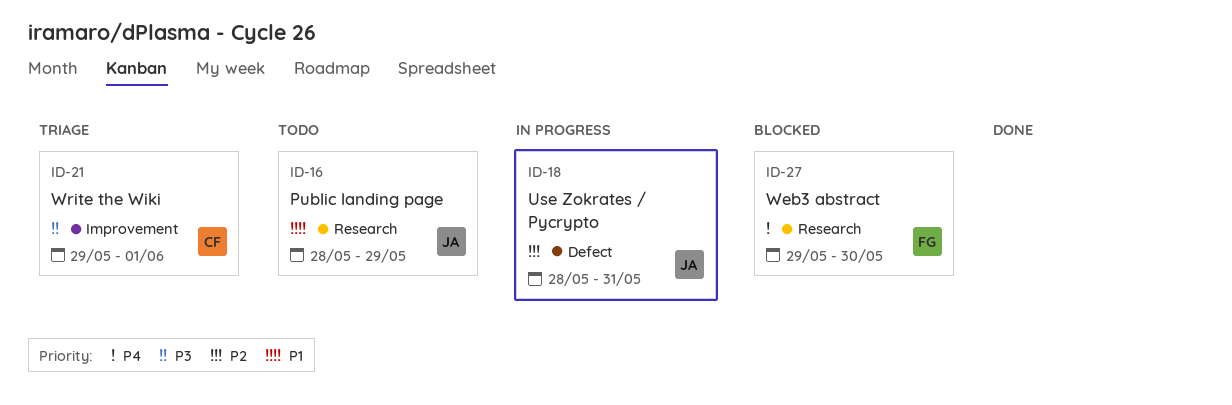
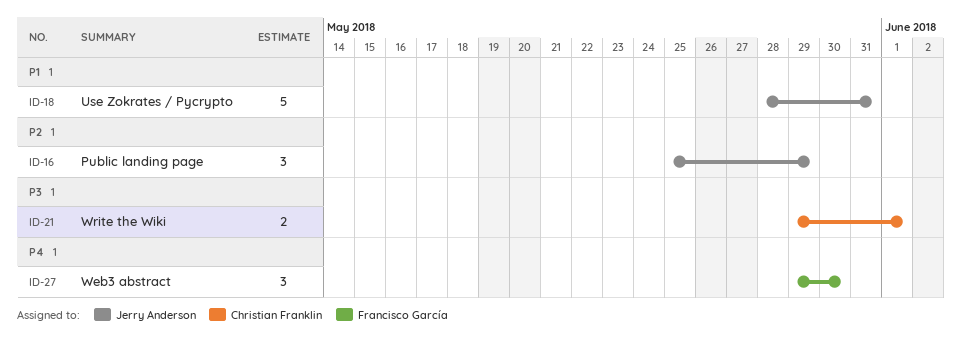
ID-16, priority: P1 -> P2
ID-16, start: May 28 -> May 25
ID-18, priority: P2 -> P1

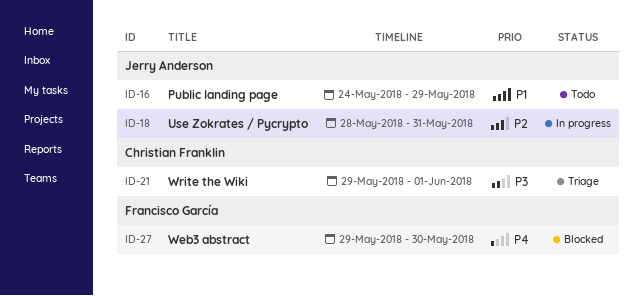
ID-16, priority: P2 -> P1
ID-16, start: May 25 -> May 24
ID-18, priority: P1 -> P2

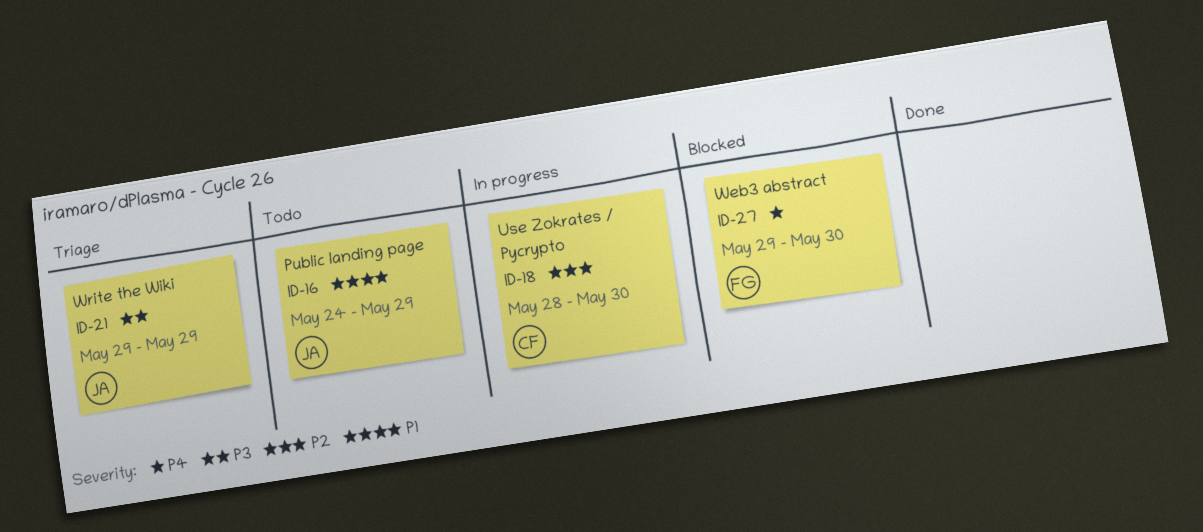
ID-18, owner: Jerry Anderson -> Christian Franklin
ID-18, due: May 31 -> May 30
ID-21, owner: Christian Franklin -> Jerry Anderson
ID-21, due: Jun 1 -> May 29

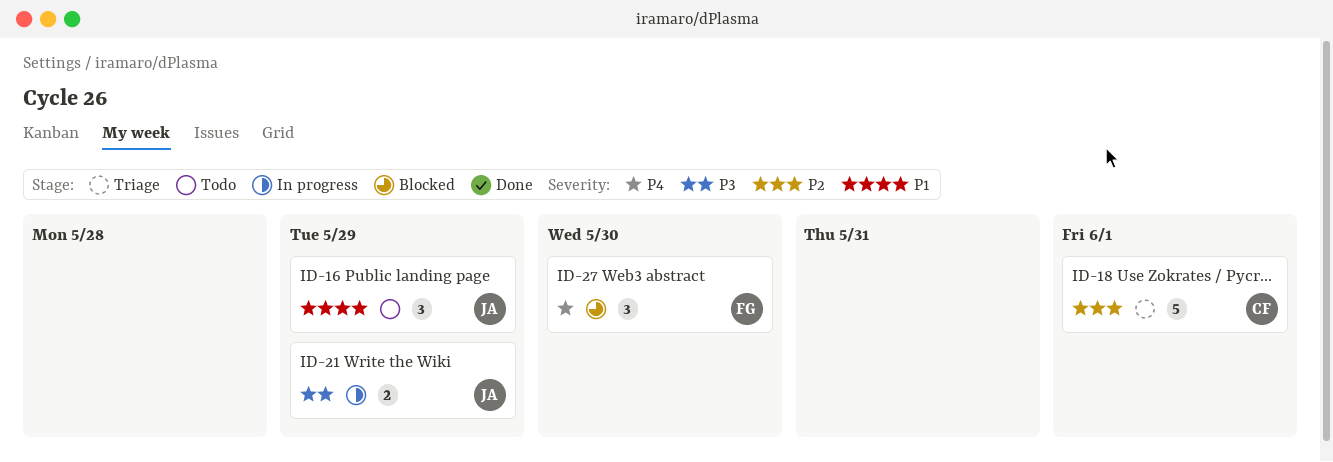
ID-18, status: In progress -> Triage
ID-18, due: May 30 -> Jun 1
ID-21, status: Triage -> In progress

